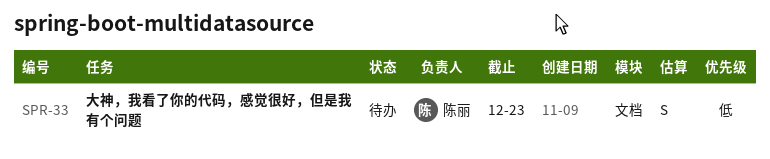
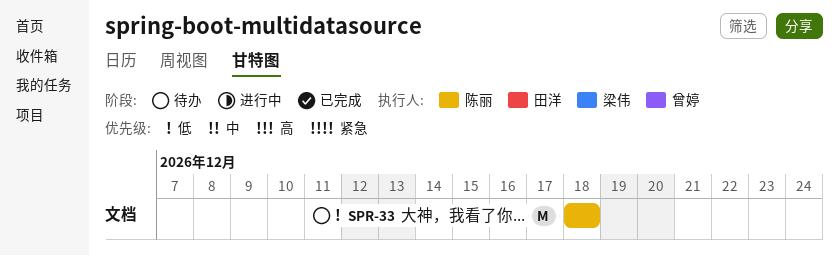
SPR-33, estimate: S -> M
SPR-33, due: Dec 23 -> Dec 18

